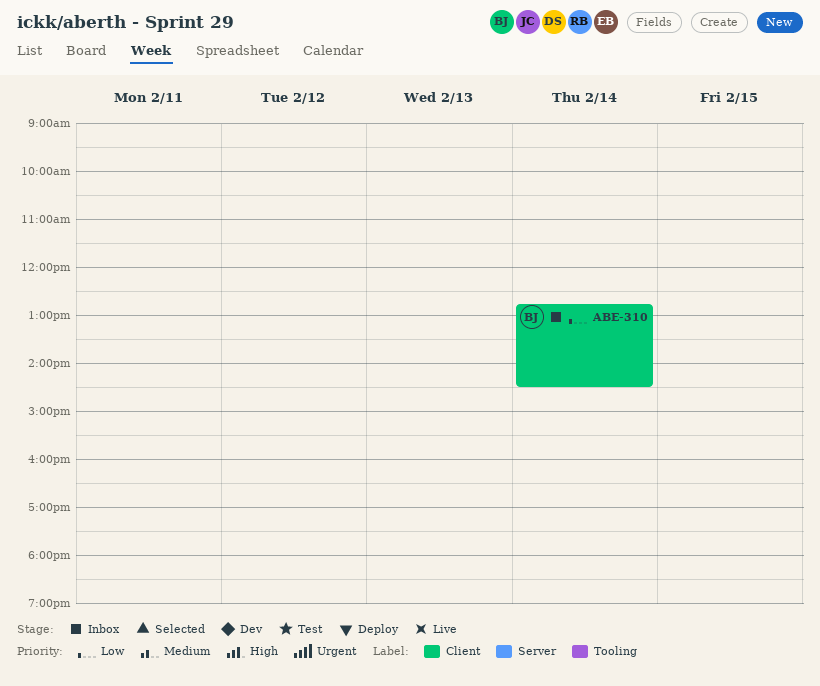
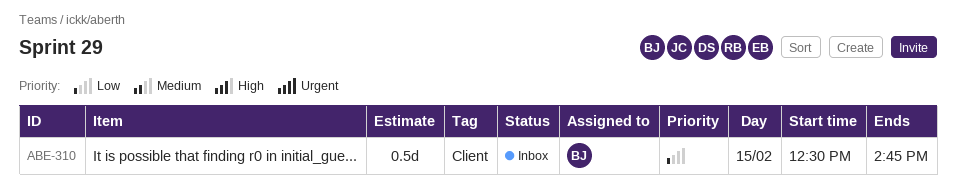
ABE-310, day: Feb 14 -> Feb 15
ABE-310, begins: 12:45 -> 12:30
ABE-310, ends: 14:30 -> 14:45

